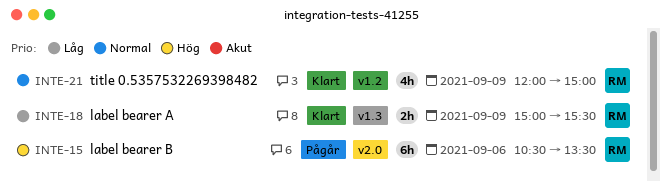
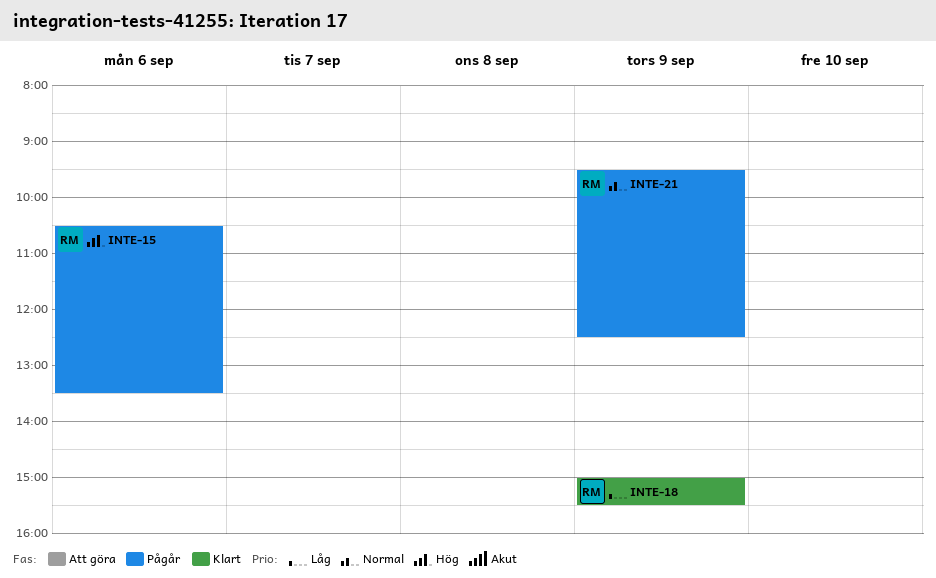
INTE-21, status: Klart -> Pågår
INTE-21, begins: 12:00 -> 09:30
INTE-21, ends: 15:00 -> 12:30

